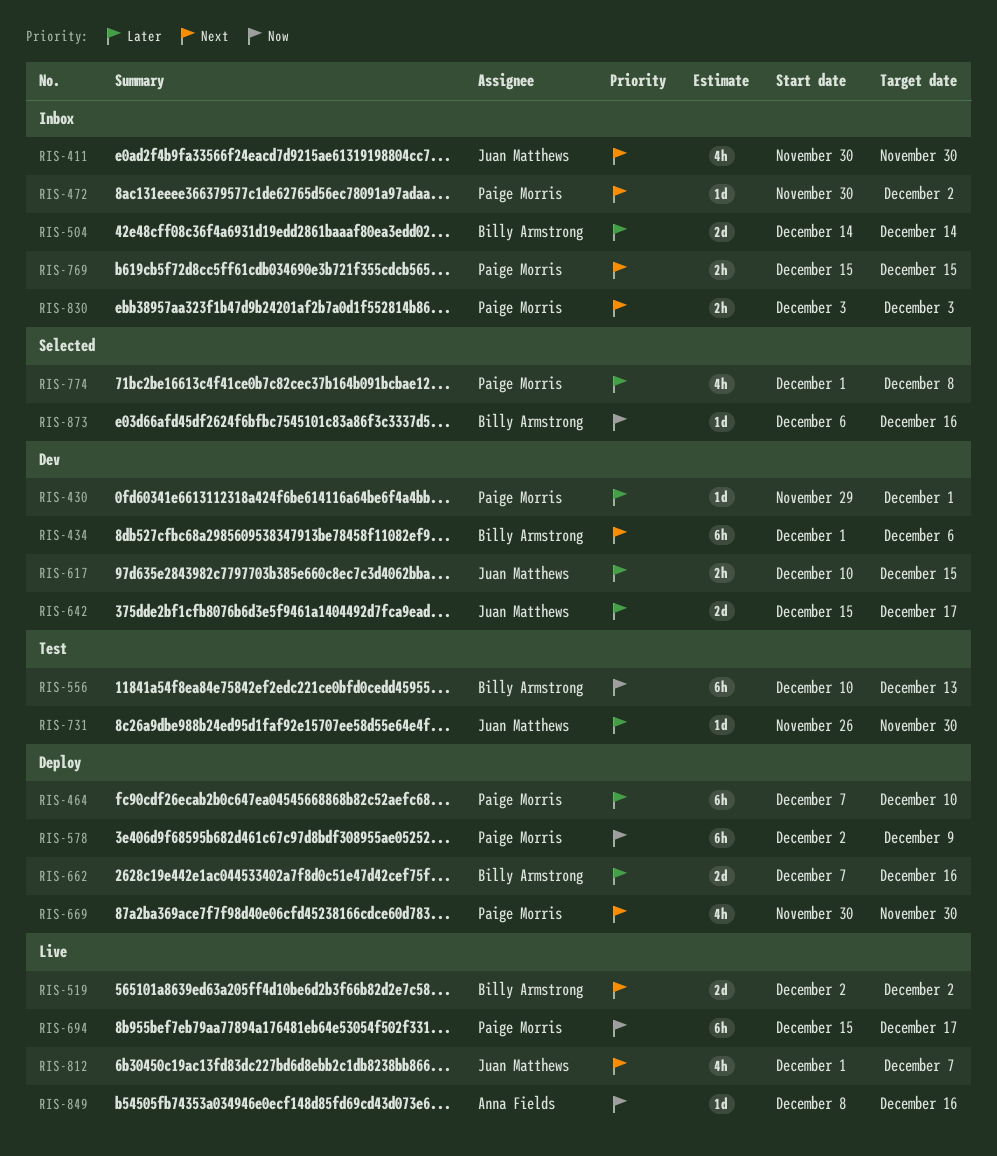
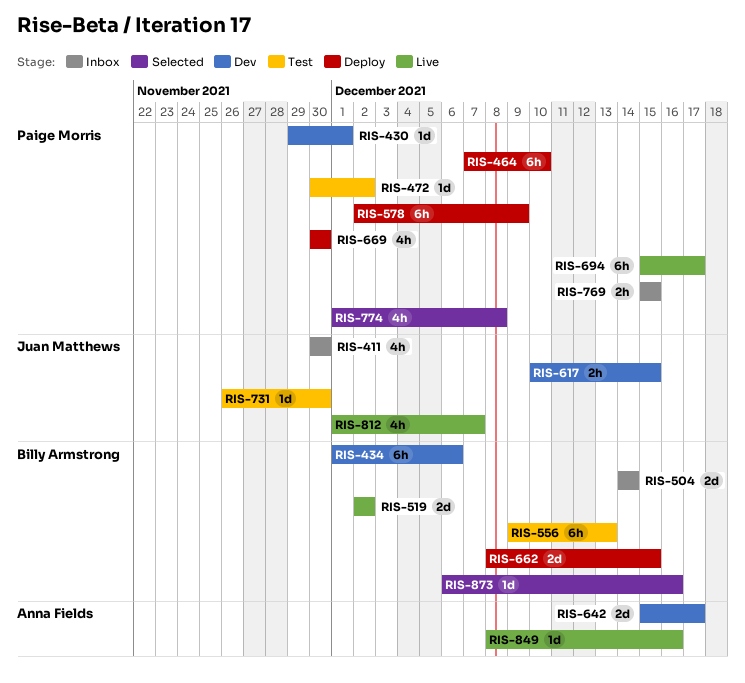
RIS-472, status: Inbox -> Test
RIS-556, start: Dec 10 -> Dec 9
RIS-642, owner: Juan Matthews -> Anna Fields
RIS-662, start: Dec 7 -> Dec 8
RIS-662, due: Dec 16 -> Dec 15
RIS-830: present -> none

